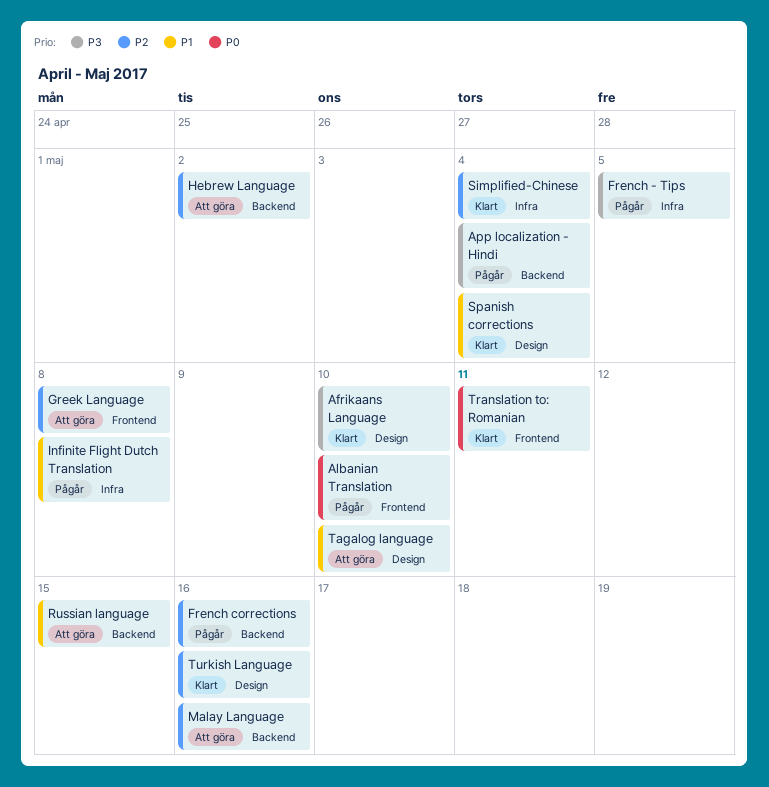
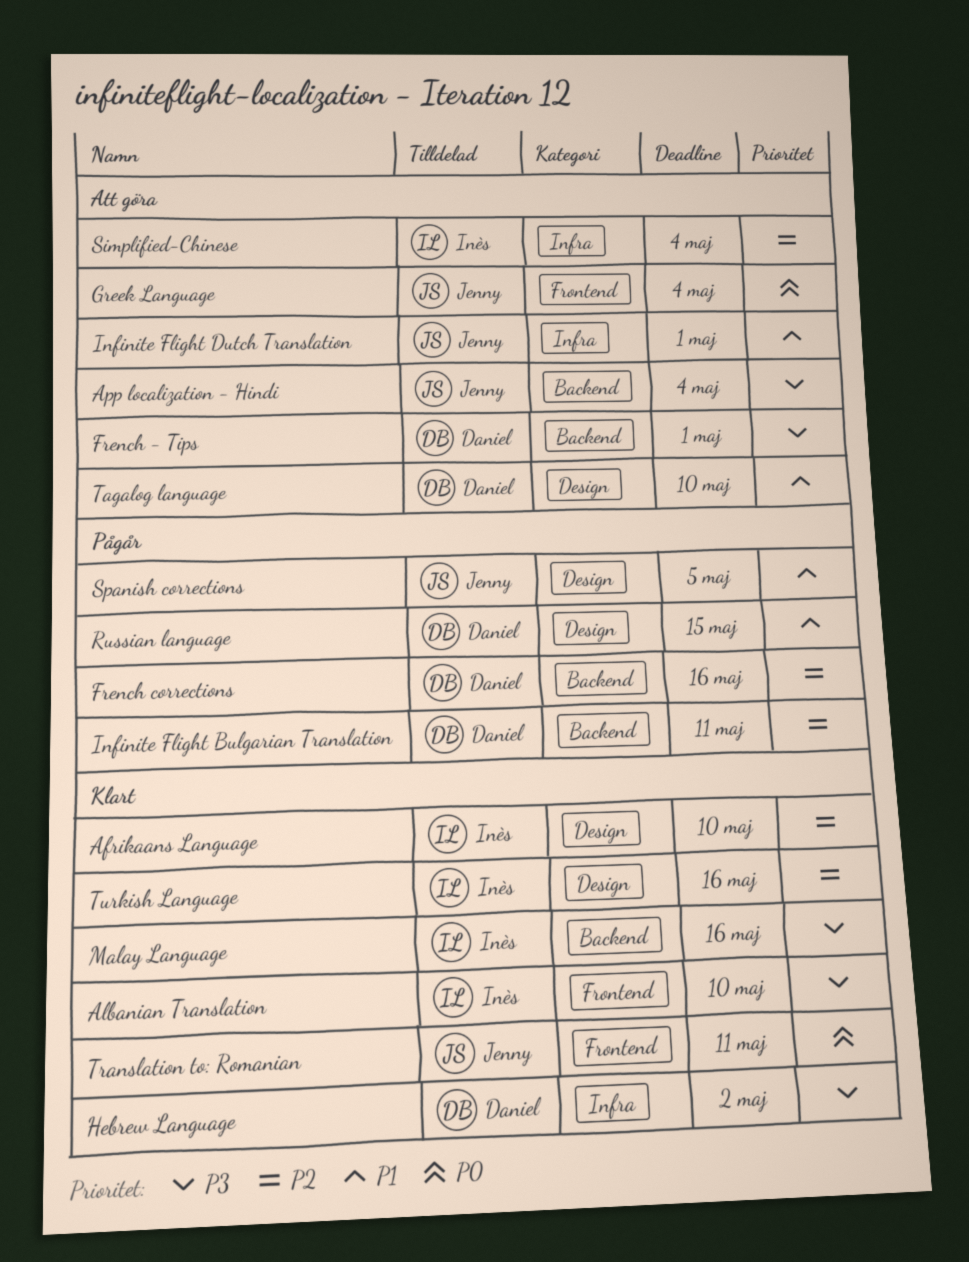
Afrikaans Language, priority: P3 -> P2
Albanian Translation, status: Pågår -> Klart
Albanian Translation, priority: P0 -> P3
App localization - Hindi, status: Pågår -> Att göra
French - Tips, status: Pågår -> Att göra
French - Tips, label: Infra -> Backend
French - Tips, due: May 5 -> May 1
Greek Language, priority: P2 -> P0
Greek Language, due: May 8 -> May 4
Hebrew Language, status: Att göra -> Klart
Hebrew Language, priority: P2 -> P3
Hebrew Language, label: Backend -> Infra
Infinite Flight Bulgarian Translation: none -> present
Infinite Flight Dutch Translation, status: Pågår -> Att göra
Infinite Flight Dutch Translation, due: May 8 -> May 1
Malay Language, status: Att göra -> Klart
Malay Language, priority: P2 -> P3
Russian language, status: Att göra -> Pågår
Russian language, label: Backend -> Design
Simplified-Chinese, status: Klart -> Att göra
Spanish corrections, status: Klart -> Pågår
Spanish corrections, due: May 4 -> May 5

